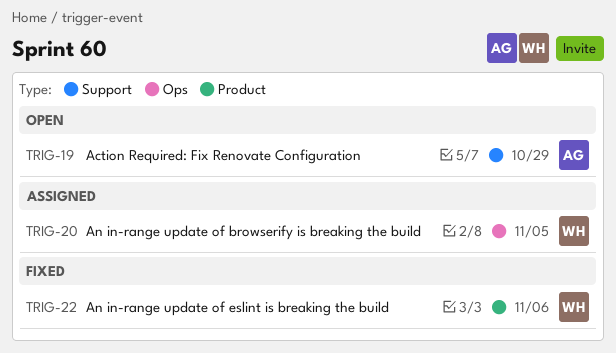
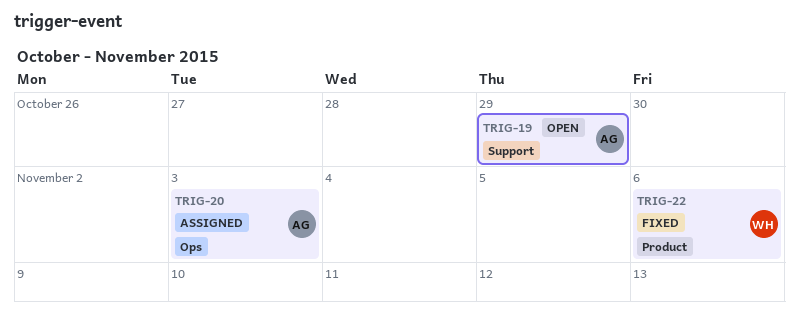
TRIG-20, owner: WH -> AG
TRIG-20, due: Nov 5 -> Nov 3

